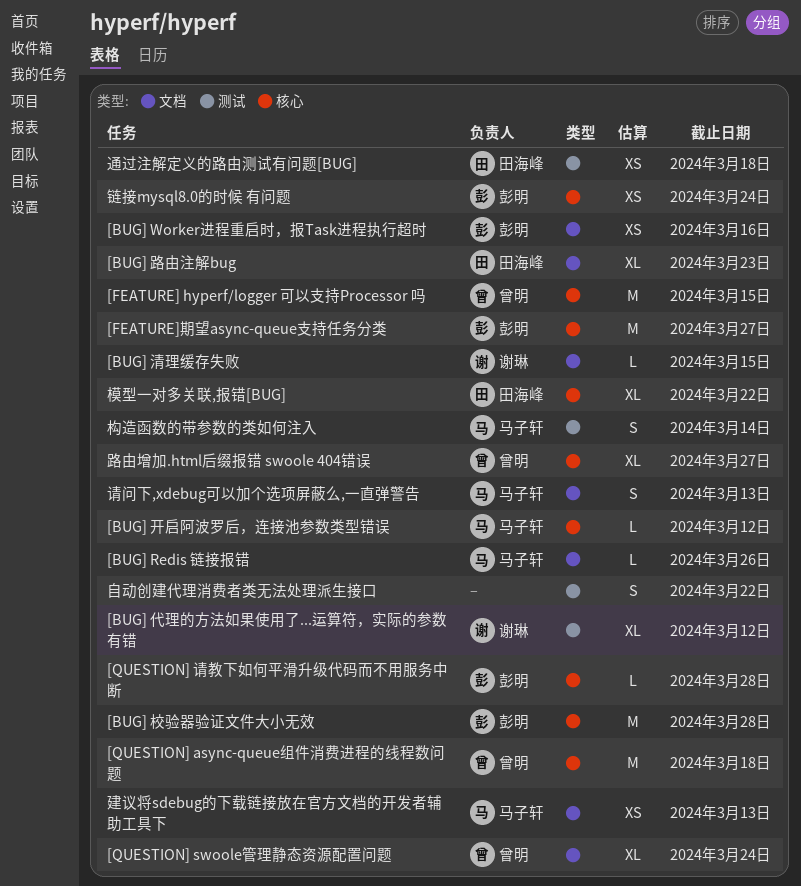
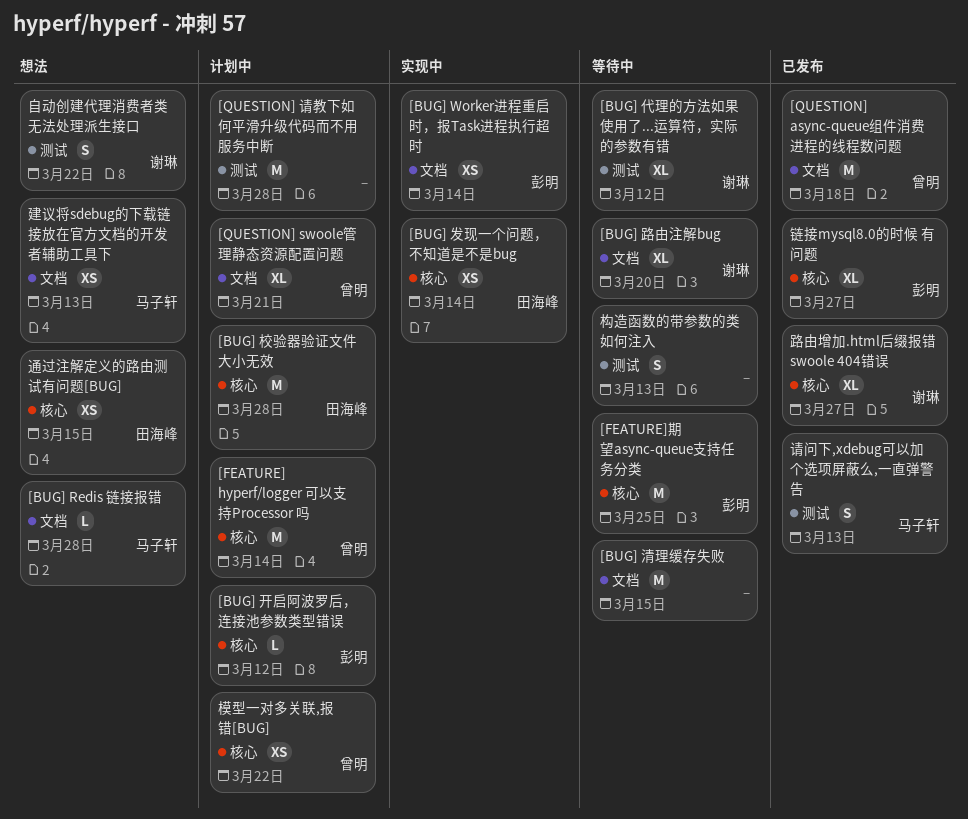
[BUG] Redis 链接报错, due: Mar 26 -> Mar 28
[BUG] Worker进程重启时，报Task进程执行超时, due: Mar 16 -> Mar 14
[BUG] 发现一个问题，不知道是不是bug: none -> present
[BUG] 开启阿波罗后，连接池参数类型错误, owner: 马子轩 -> 彭明
[BUG] 校验器验证文件大小无效, owner: 彭明 -> 田海峰
[BUG] 清理缓存失败, owner: 谢琳 -> none
[BUG] 清理缓存失败, estimate: L -> M
[BUG] 路由注解bug, owner: 田海峰 -> 谢琳
[BUG] 路由注解bug, due: Mar 23 -> Mar 20
[FEATURE] hyperf/logger 可以支持Processor 吗, due: Mar 15 -> Mar 14
[FEATURE]期望async-queue支持任务分类, due: Mar 27 -> Mar 25
[QUESTION] async-queue组件消费进程的线程数问题, label: 核心 -> 文档
[QUESTION] swoole管理静态资源配置问题, due: Mar 24 -> Mar 21
[QUESTION] 请教下如何平滑升级代码而不用服务中断, owner: 彭明 -> none
[QUESTION] 请教下如何平滑升级代码而不用服务中断, label: 核心 -> 测试
[QUESTION] 请教下如何平滑升级代码而不用服务中断, estimate: L -> M
构造函数的带参数的类如何注入, owner: 马子轩 -> none
构造函数的带参数的类如何注入, due: Mar 14 -> Mar 13
模型一对多关联,报错[BUG], owner: 田海峰 -> 曾明
模型一对多关联,报错[BUG], estimate: XL -> XS
自动创建代理消费者类无法处理派生接口, owner: none -> 谢琳
请问下,xdebug可以加个选项屏蔽么,一直弹警告, label: 文档 -> 测试
路由增加.html后缀报错 swoole 404错误, owner: 曾明 -> 谢琳
通过注解定义的路由测试有问题[BUG], label: 测试 -> 核心
通过注解定义的路由测试有问题[BUG], due: Mar 18 -> Mar 15
链接mysql8.0的时候 有问题, estimate: XS -> XL
链接mysql8.0的时候 有问题, due: Mar 24 -> Mar 27

